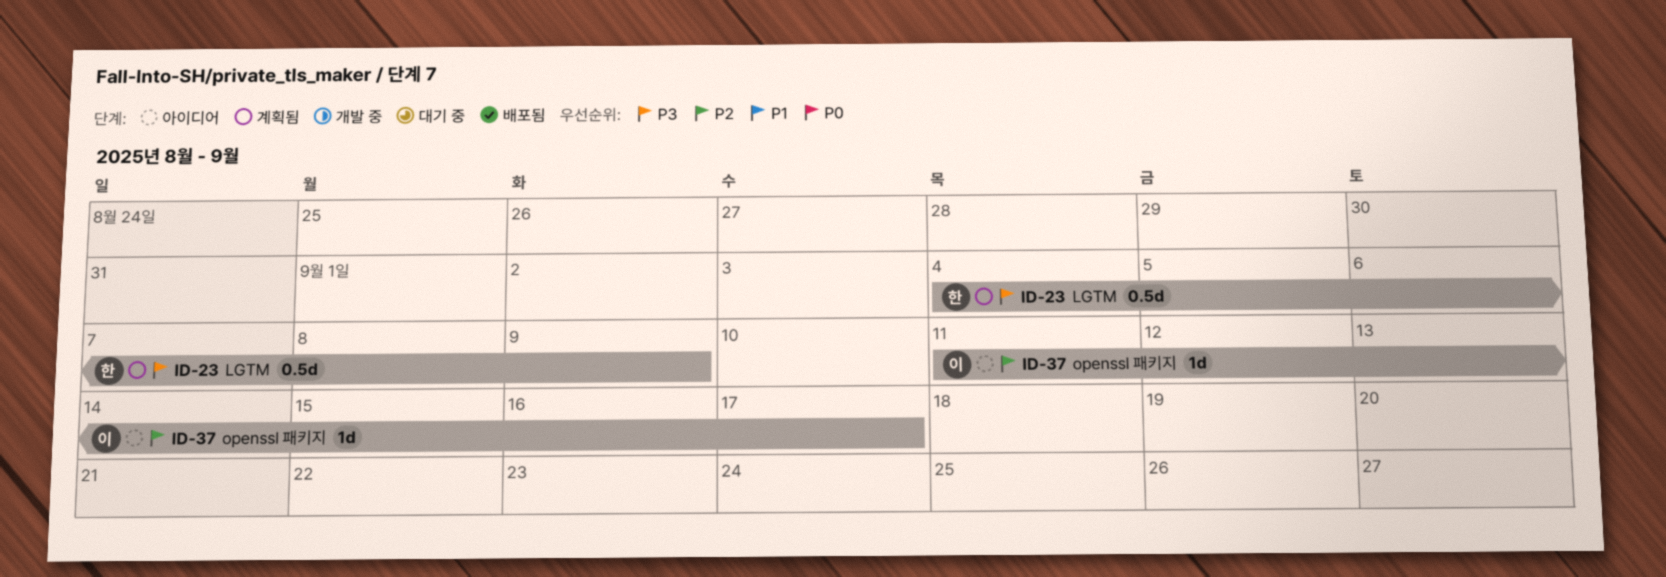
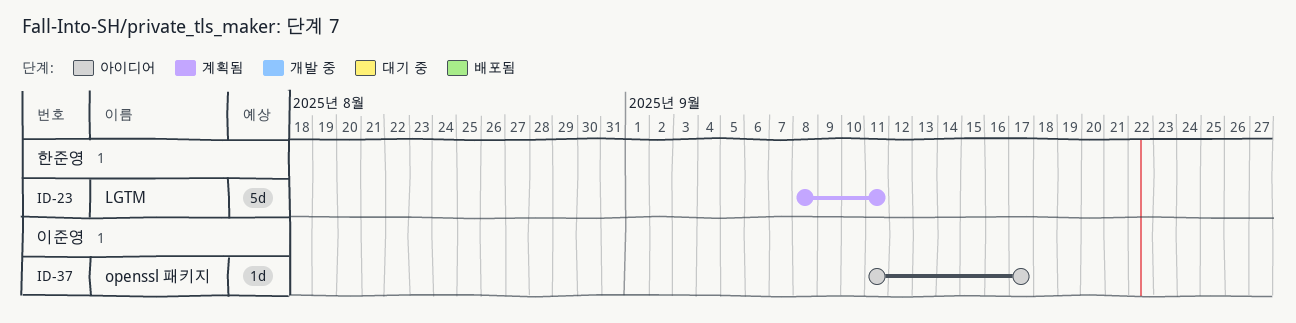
ID-23, estimate: 0.5d -> 5d
ID-23, start: Sep 4 -> Sep 8
ID-23, due: Sep 9 -> Sep 11

